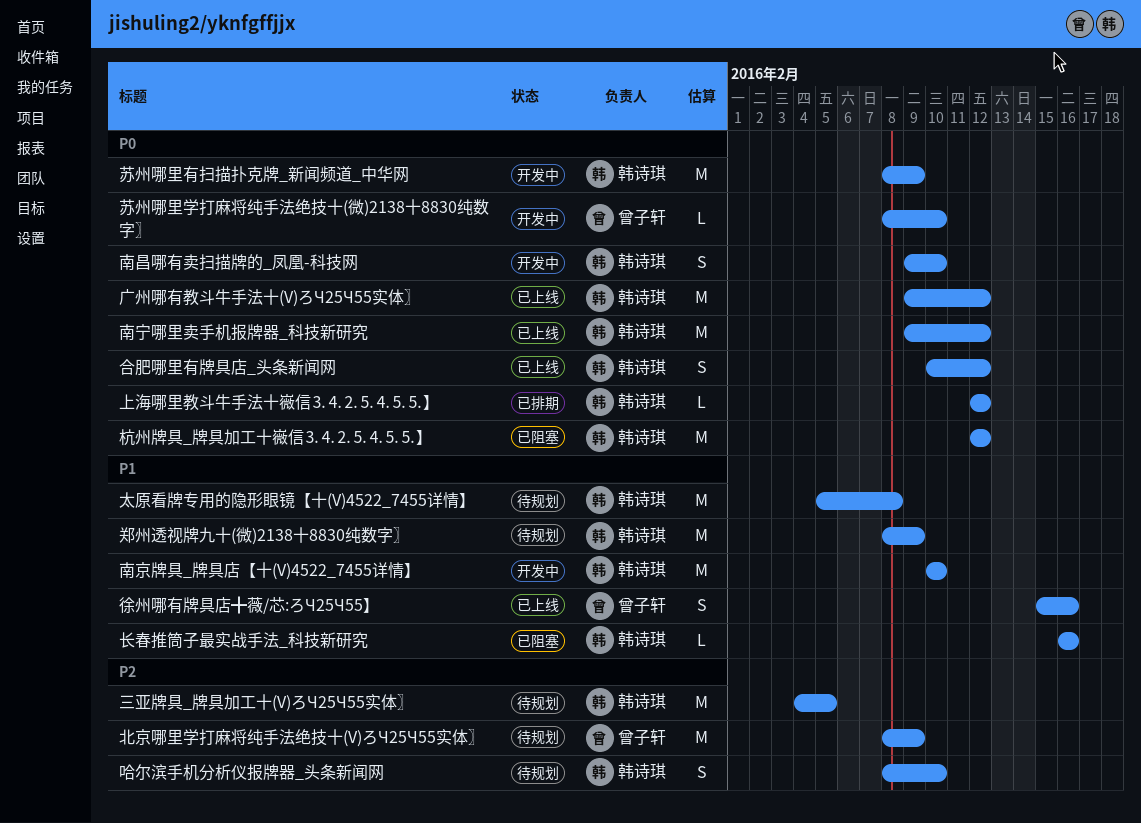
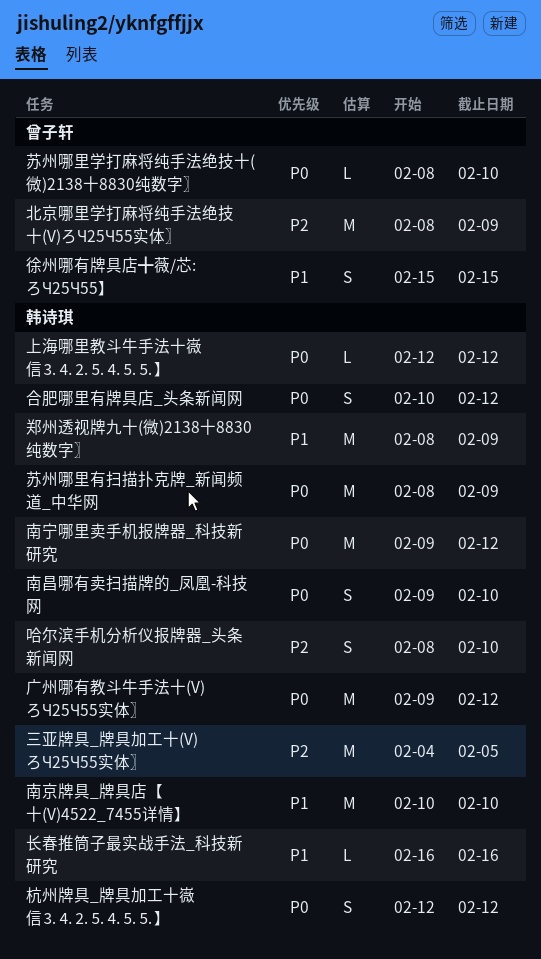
太原看牌专用的隐形眼镜【十(V)4522_7455详情】: present -> none
徐州哪有牌具店╋薇/芯:ろЧ25Ч55】, due: Feb 16 -> Feb 15
杭州牌具_牌具加工十嶶信⒊⒋⒉⒌⒋⒌⒌】, estimate: M -> S

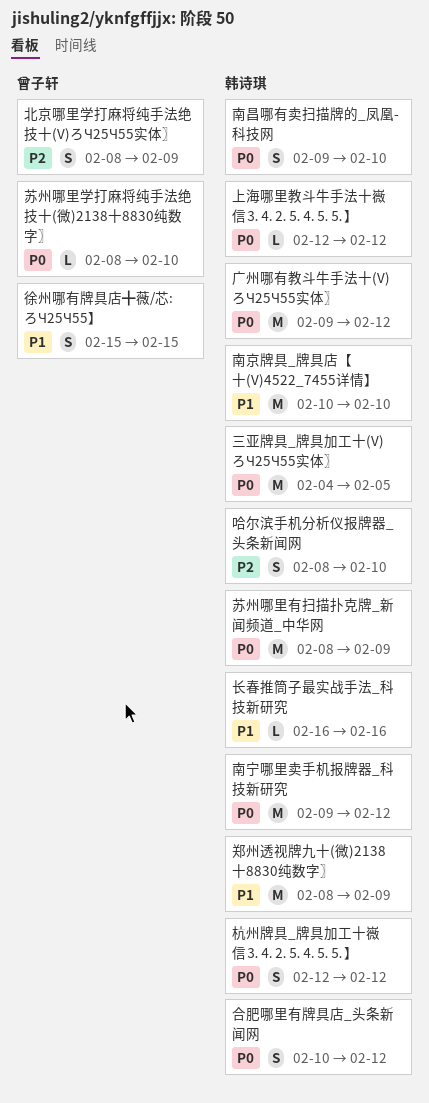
三亚牌具_牌具加工十(V)ろЧ25Ч55实体〗, priority: P2 -> P0
北京哪里学打麻将纯手法绝技十(V)ろЧ25Ч55实体〗, estimate: M -> S

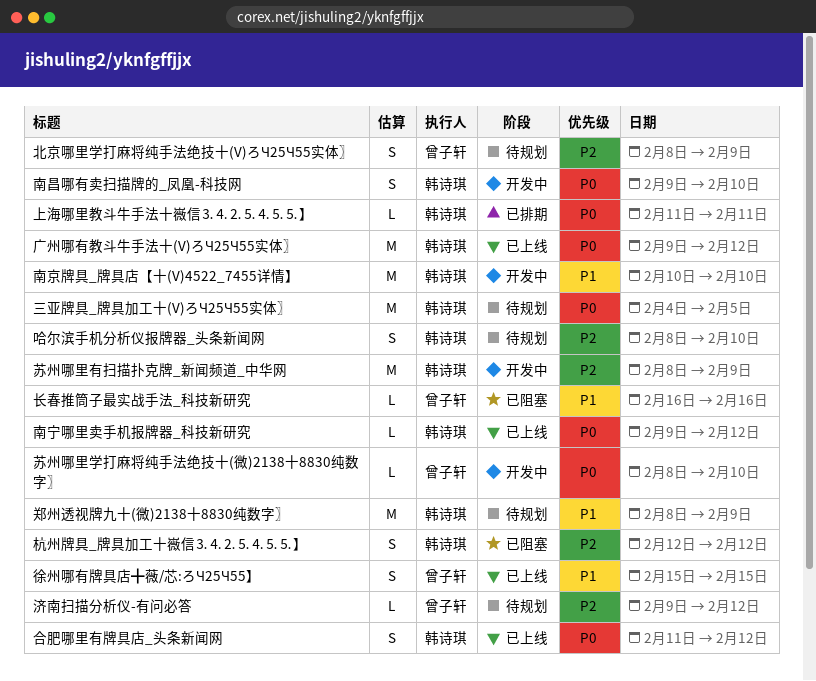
上海哪里教斗牛手法十嶶信⒊⒋⒉⒌⒋⒌⒌】, start: Feb 12 -> Feb 11
上海哪里教斗牛手法十嶶信⒊⒋⒉⒌⒋⒌⒌】, due: Feb 12 -> Feb 11
南宁哪里卖手机报牌器_科技新研究, estimate: M -> L
合肥哪里有牌具店_头条新闻网, start: Feb 10 -> Feb 11
杭州牌具_牌具加工十嶶信⒊⒋⒉⒌⒋⒌⒌】, priority: P0 -> P2
济南扫描分析仪-有问必答: none -> present
苏州哪里有扫描扑克牌_新闻频道_中华网, priority: P0 -> P2
长春推筒子最实战手法_科技新研究, owner: 韩诗琪 -> 曾子轩

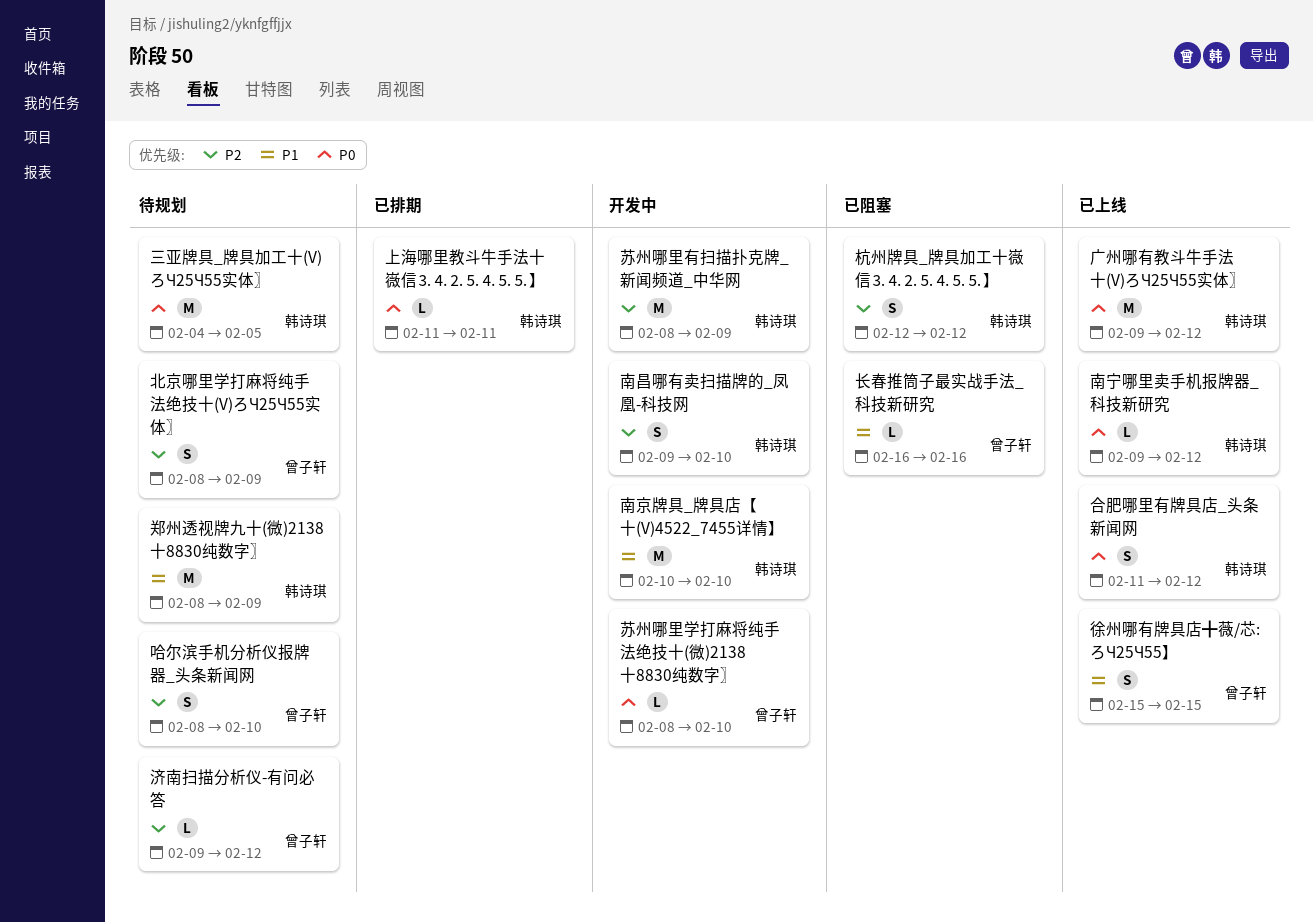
南昌哪有卖扫描牌的_凤凰-科技网, priority: P0 -> P2
哈尔滨手机分析仪报牌器_头条新闻网, owner: 韩诗琪 -> 曾子轩

